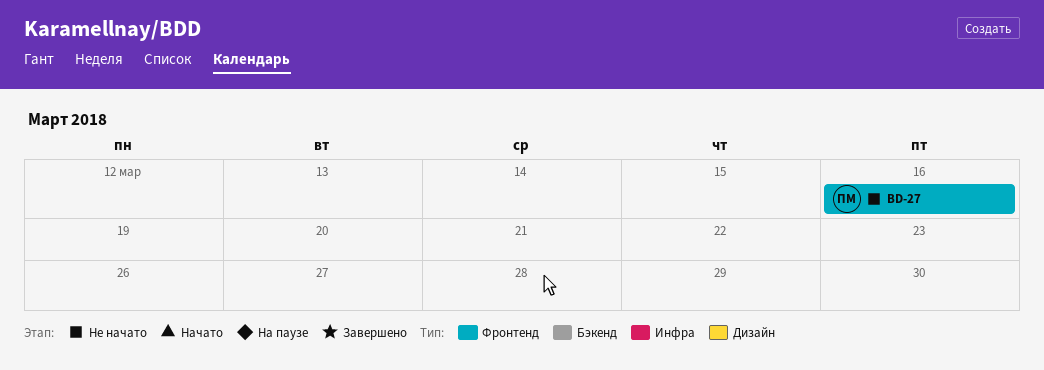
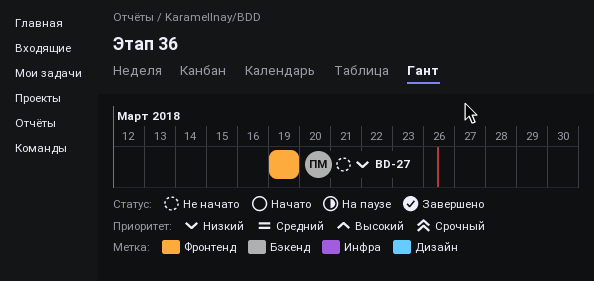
BD-27, start: Mar 16 -> Mar 19
BD-27, due: Mar 16 -> Mar 19

